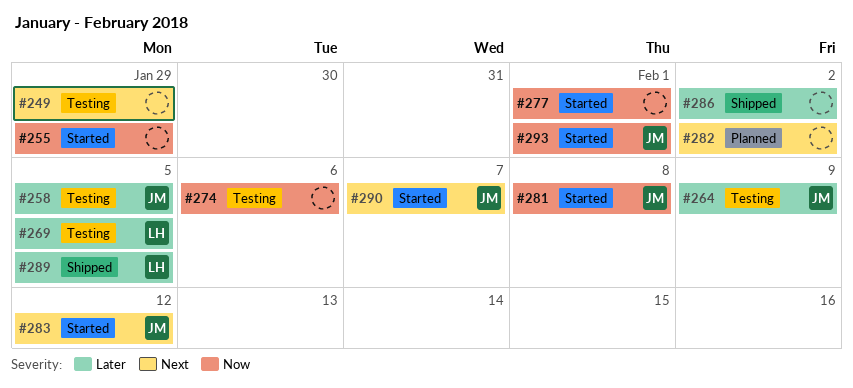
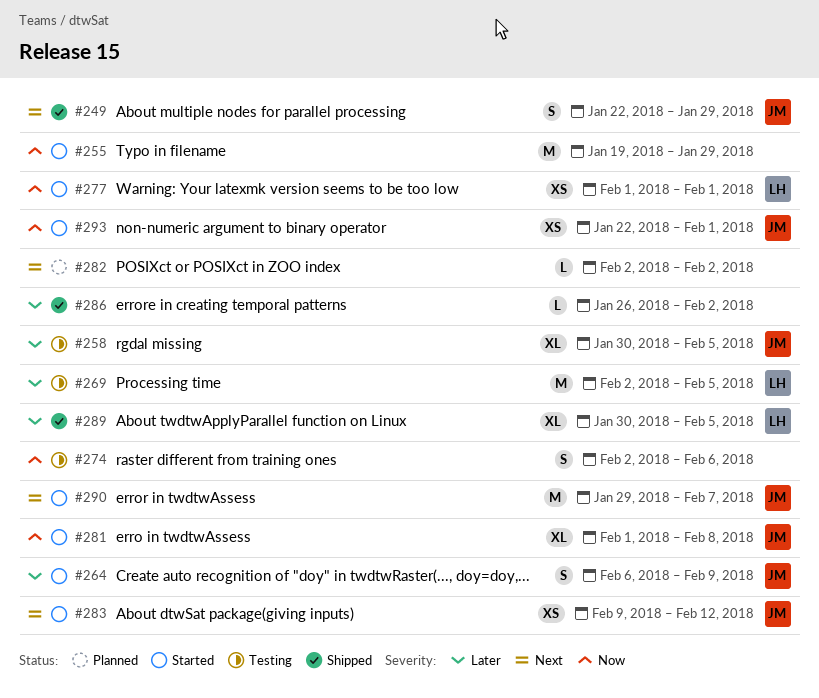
#249, status: Testing -> Shipped
#249, owner: none -> JM
#264, status: Testing -> Started
#277, owner: none -> LH

